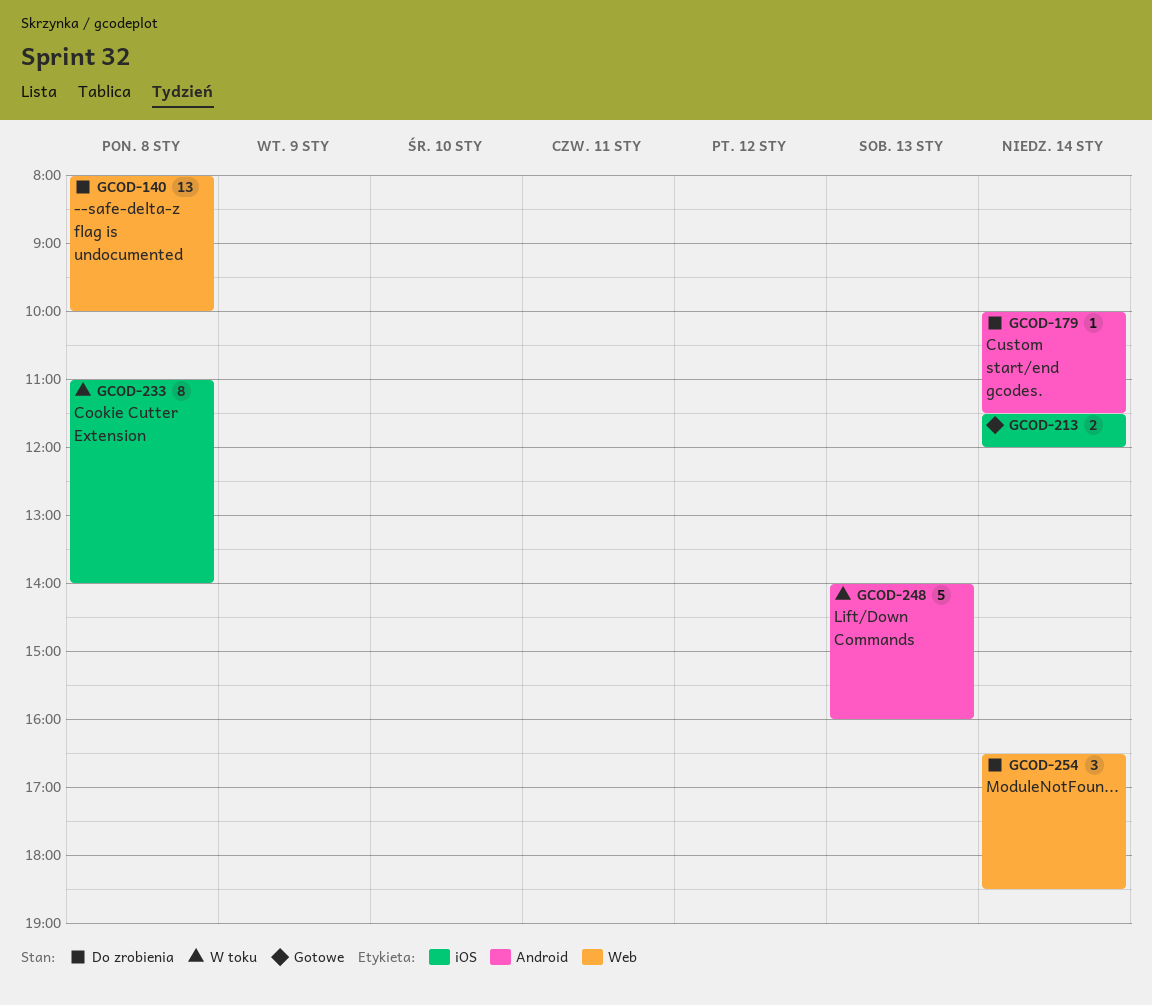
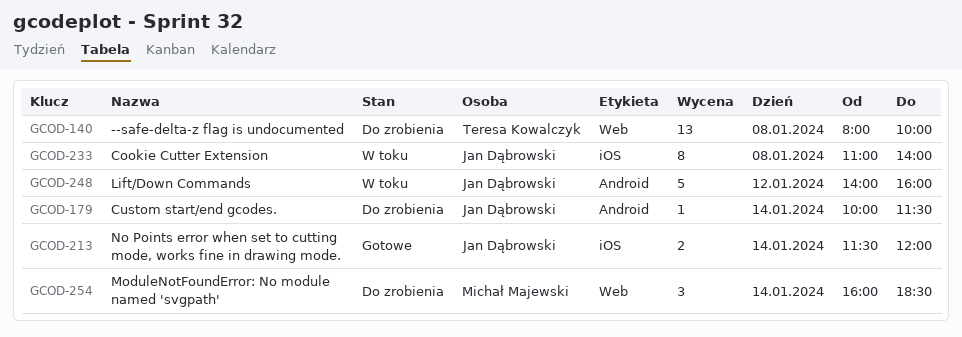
GCOD-248, day: Jan 13 -> Jan 12
GCOD-254, begins: 16:30 -> 16:00

